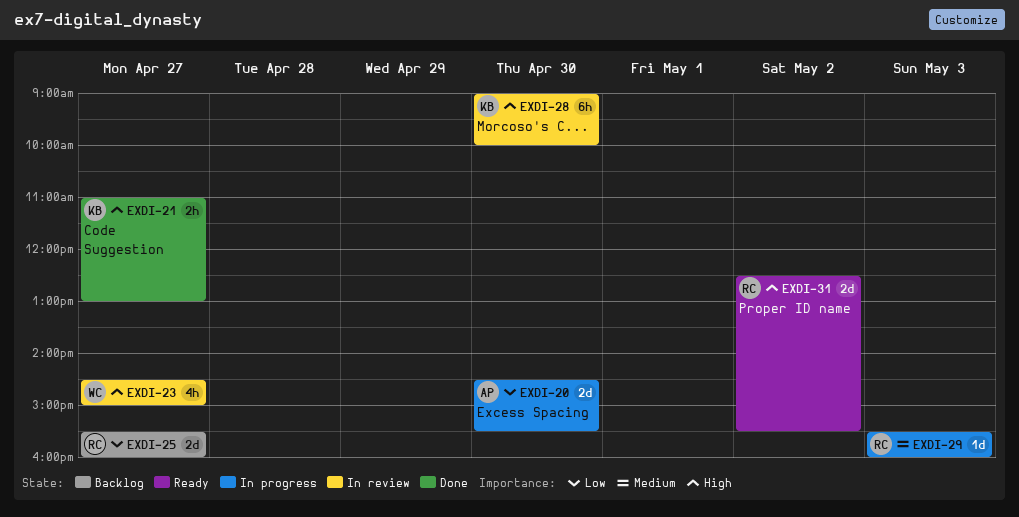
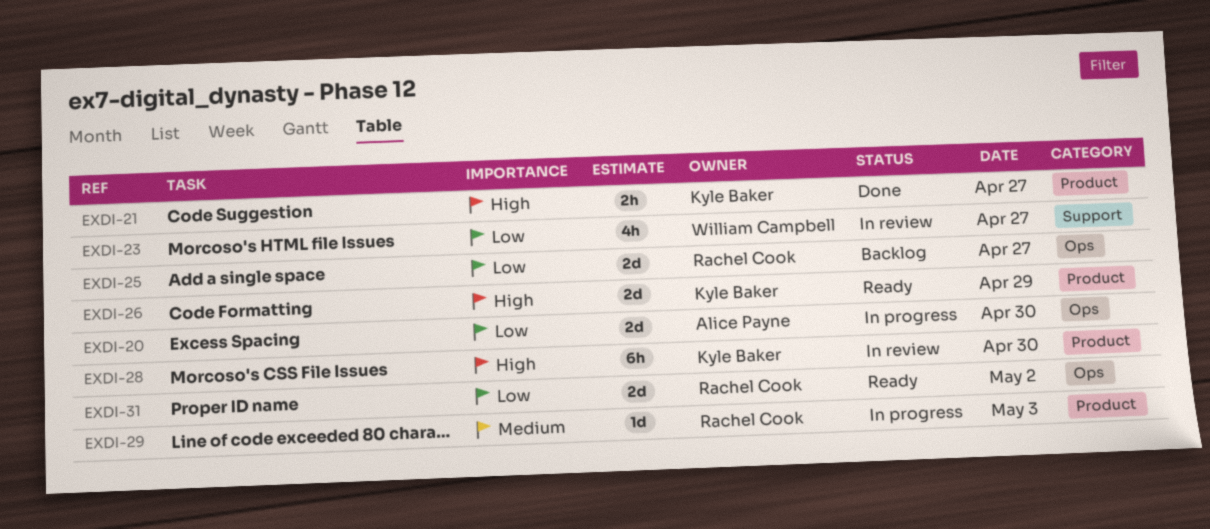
EXDI-23, priority: High -> Low
EXDI-26: none -> present
EXDI-31, priority: High -> Low

